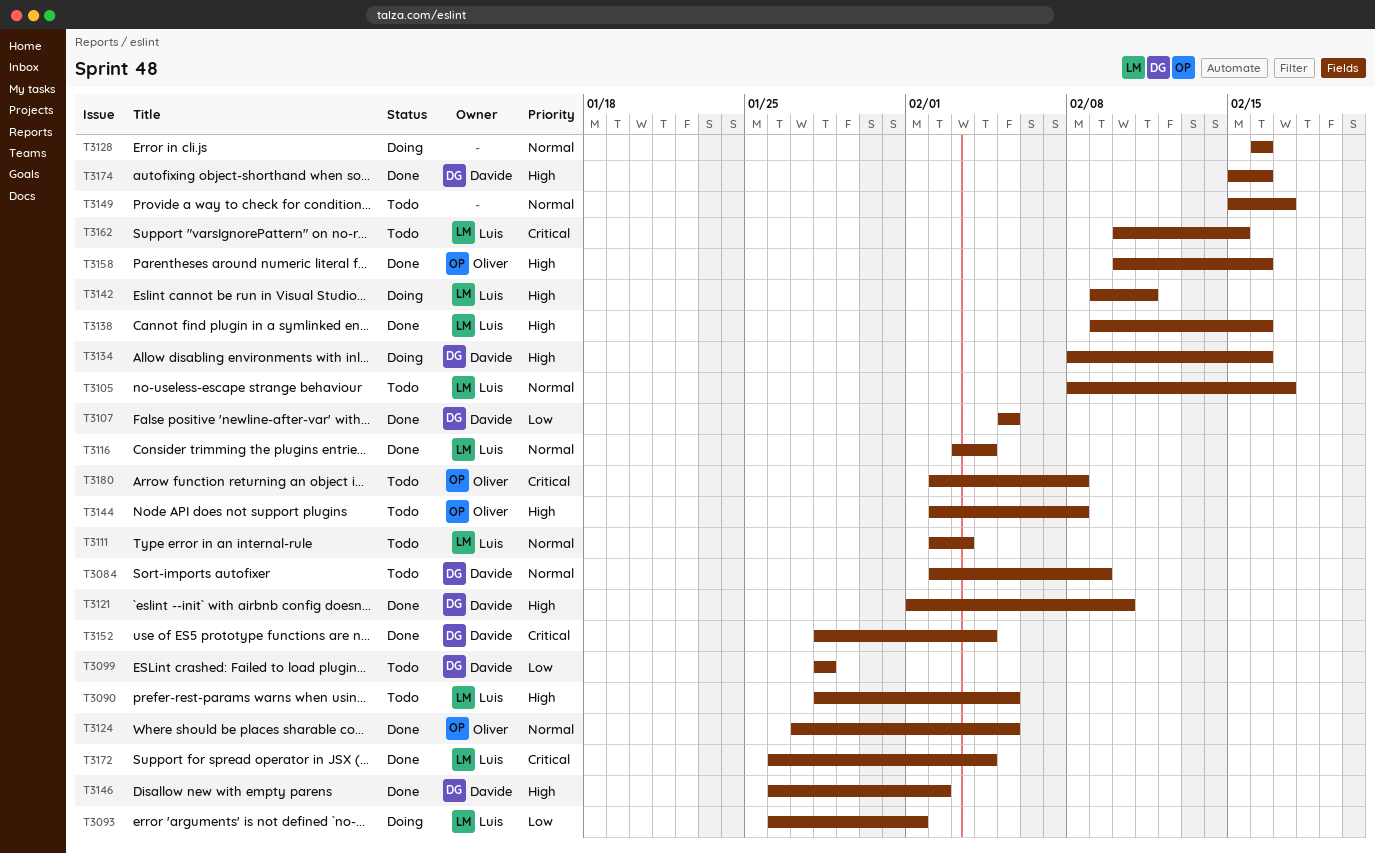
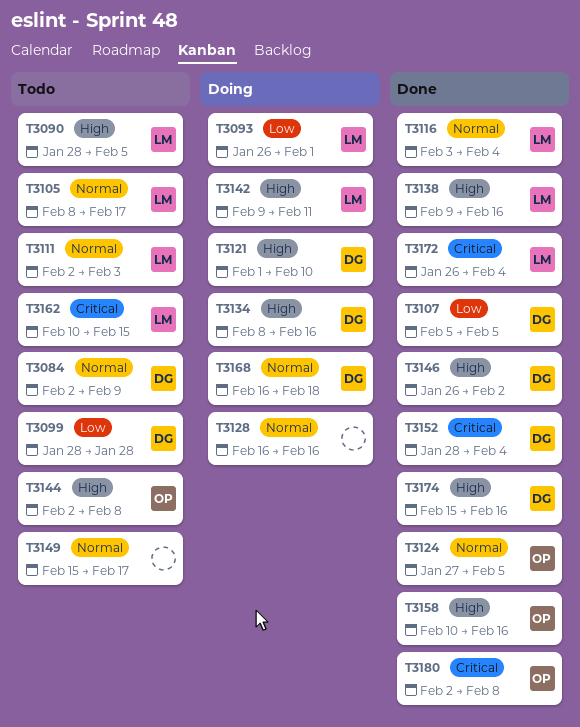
T3121, status: Done -> Doing
T3168: none -> present
T3180, status: Todo -> Done

